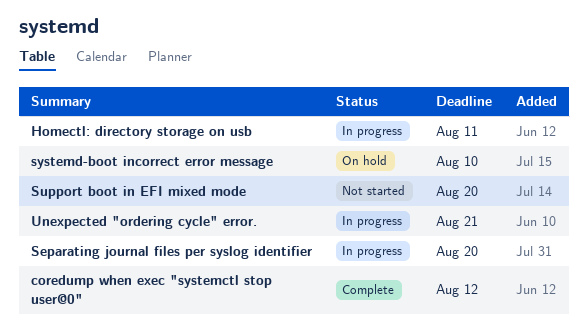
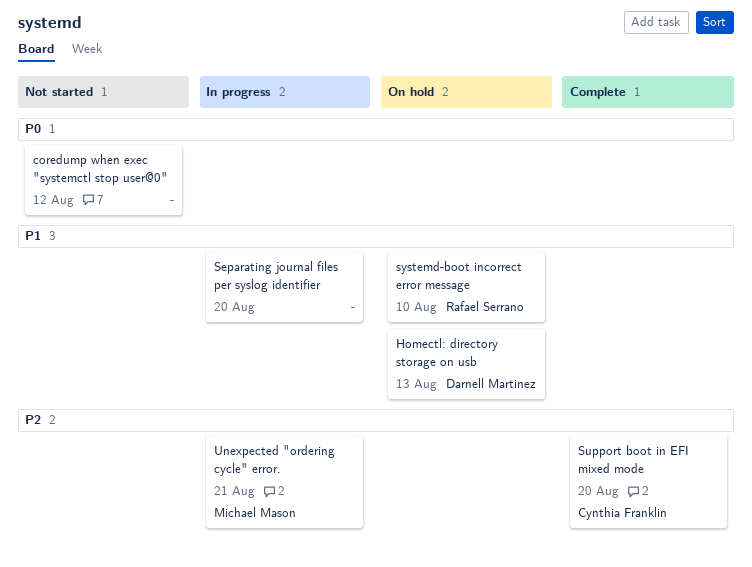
coredump when exec "systemctl stop user@0", status: Complete -> Not started
Homectl: directory storage on usb, status: In progress -> On hold
Homectl: directory storage on usb, due: Aug 11 -> Aug 13
Support boot in EFI mixed mode, status: Not started -> Complete

